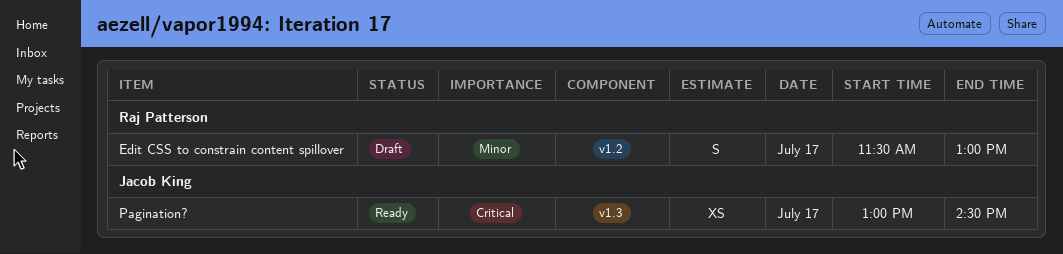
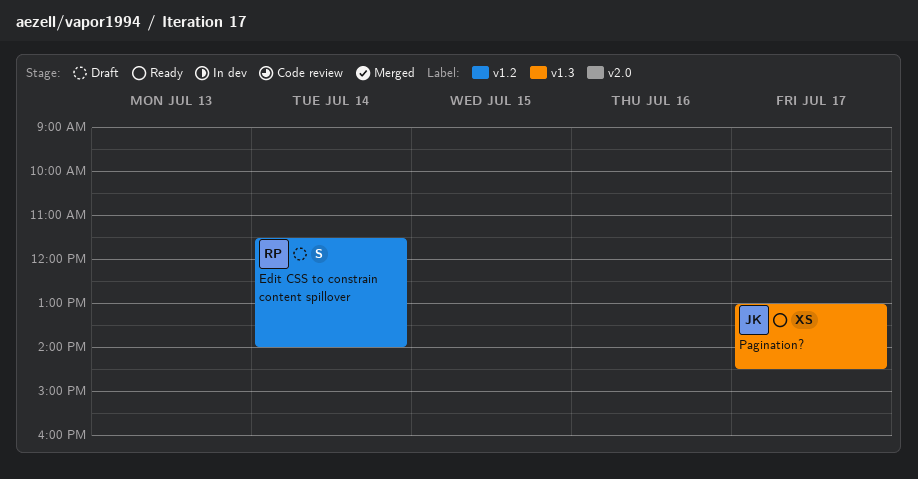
Edit CSS to constrain content spillover, day: Jul 17 -> Jul 14
Edit CSS to constrain content spillover, ends: 13:00 -> 14:00

